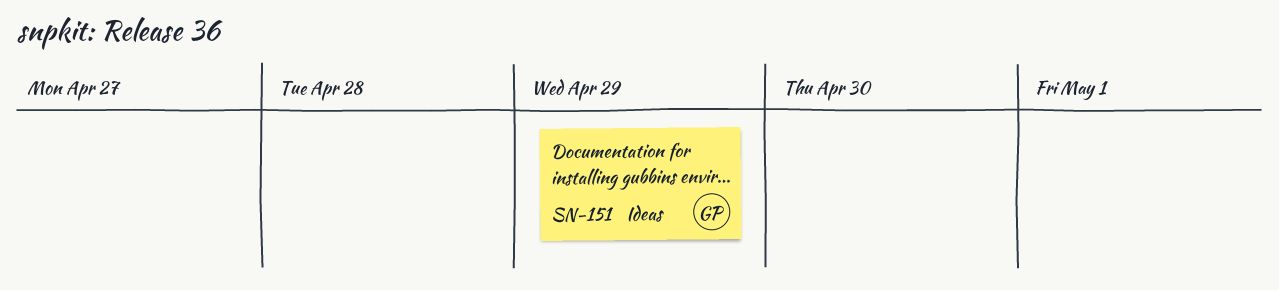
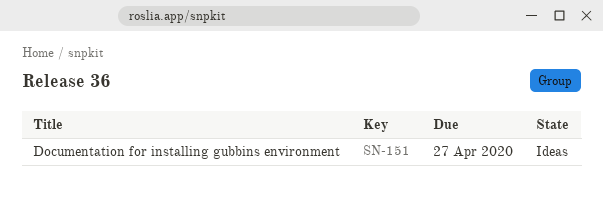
SN-151, due: Apr 29 -> Apr 27

